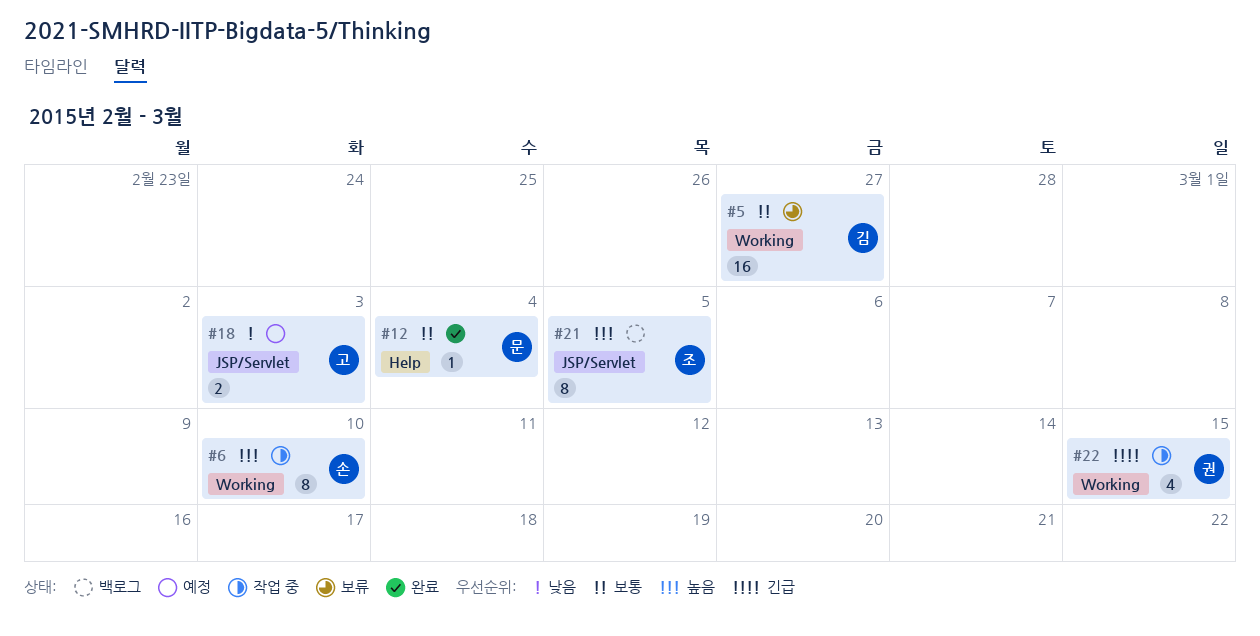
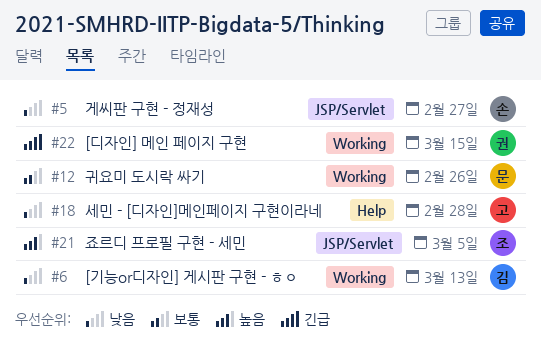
#5, owner: 김 -> 손
#5, priority: 보통 -> 낮음
#5, label: Working -> JSP/Servlet
#6, owner: 손 -> 김
#6, priority: 높음 -> 낮음
#6, due: Mar 10 -> Mar 13
#12, label: Help -> Working
#12, due: Mar 4 -> Feb 26
#18, label: JSP/Servlet -> Help
#18, due: Mar 3 -> Feb 28

